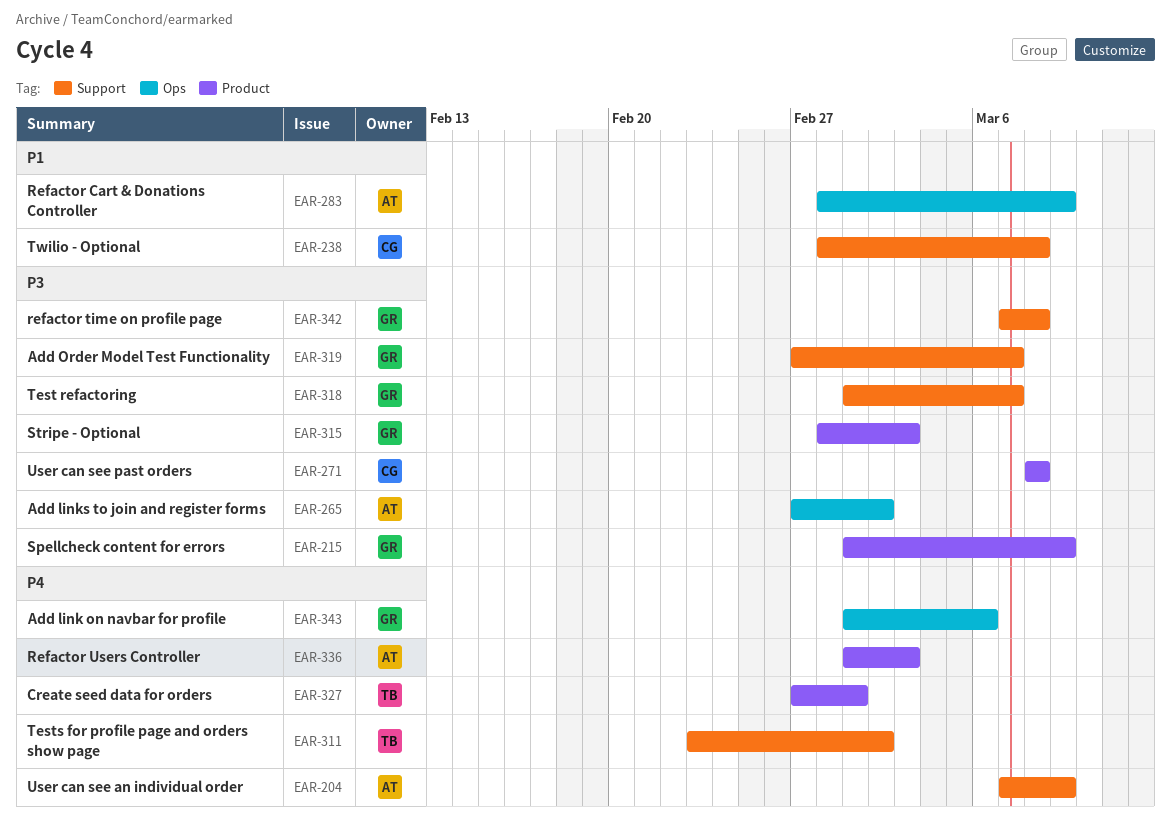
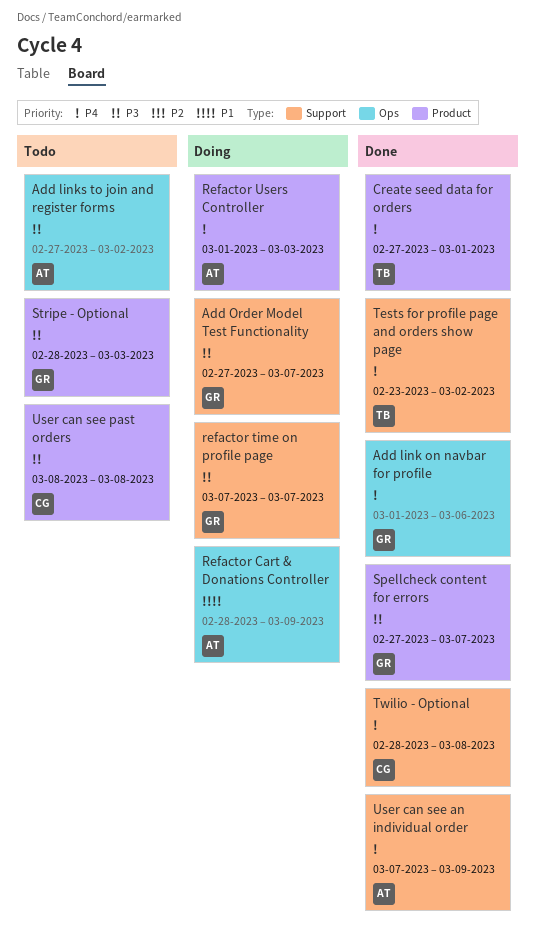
refactor time on profile page, due: Mar 8 -> Mar 7
Spellcheck content for errors, start: Mar 1 -> Feb 27
Spellcheck content for errors, due: Mar 9 -> Mar 7
Test refactoring: present -> none
Twilio - Optional, priority: P1 -> P4

